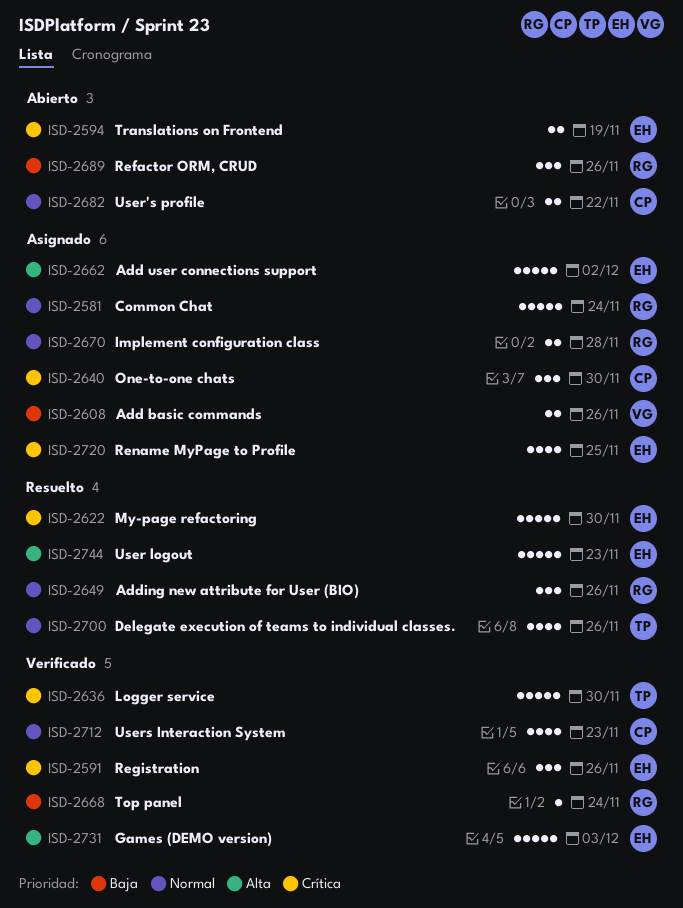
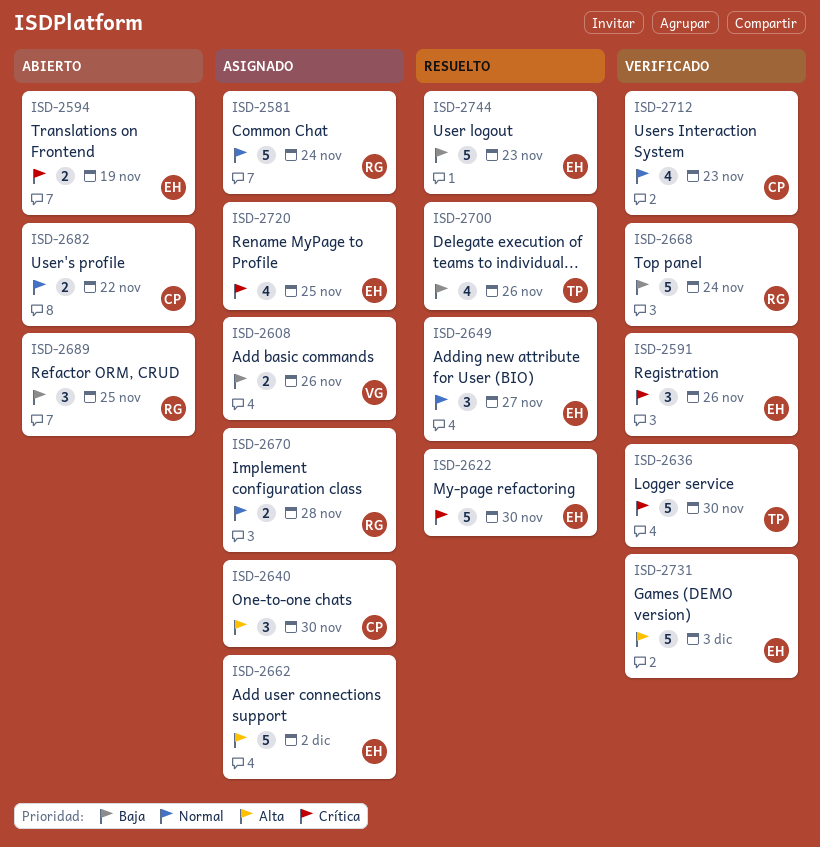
ISD-2640, priority: Crítica -> Alta
ISD-2649, owner: RG -> EH
ISD-2649, due: Nov 26 -> Nov 27
ISD-2668, estimate: 1 -> 5
ISD-2689, due: Nov 26 -> Nov 25
ISD-2700, priority: Normal -> Baja
ISD-2744, priority: Alta -> Baja

